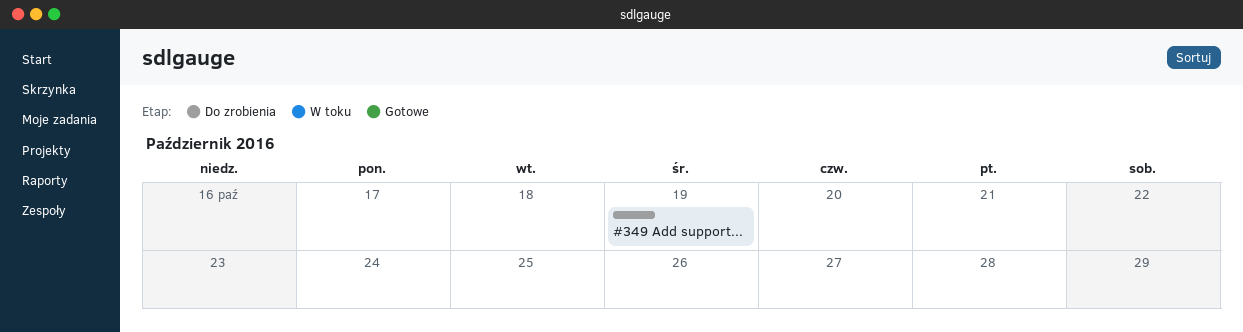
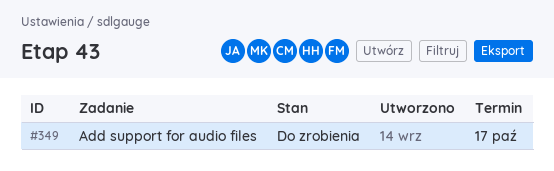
#349, due: Oct 19 -> Oct 17

